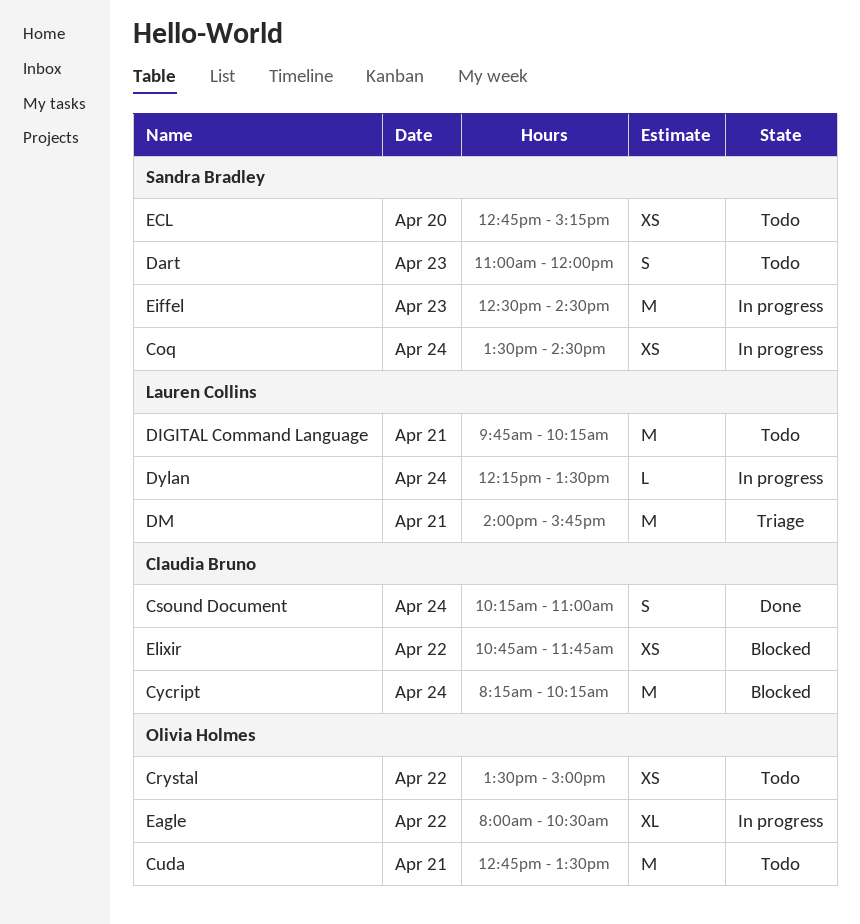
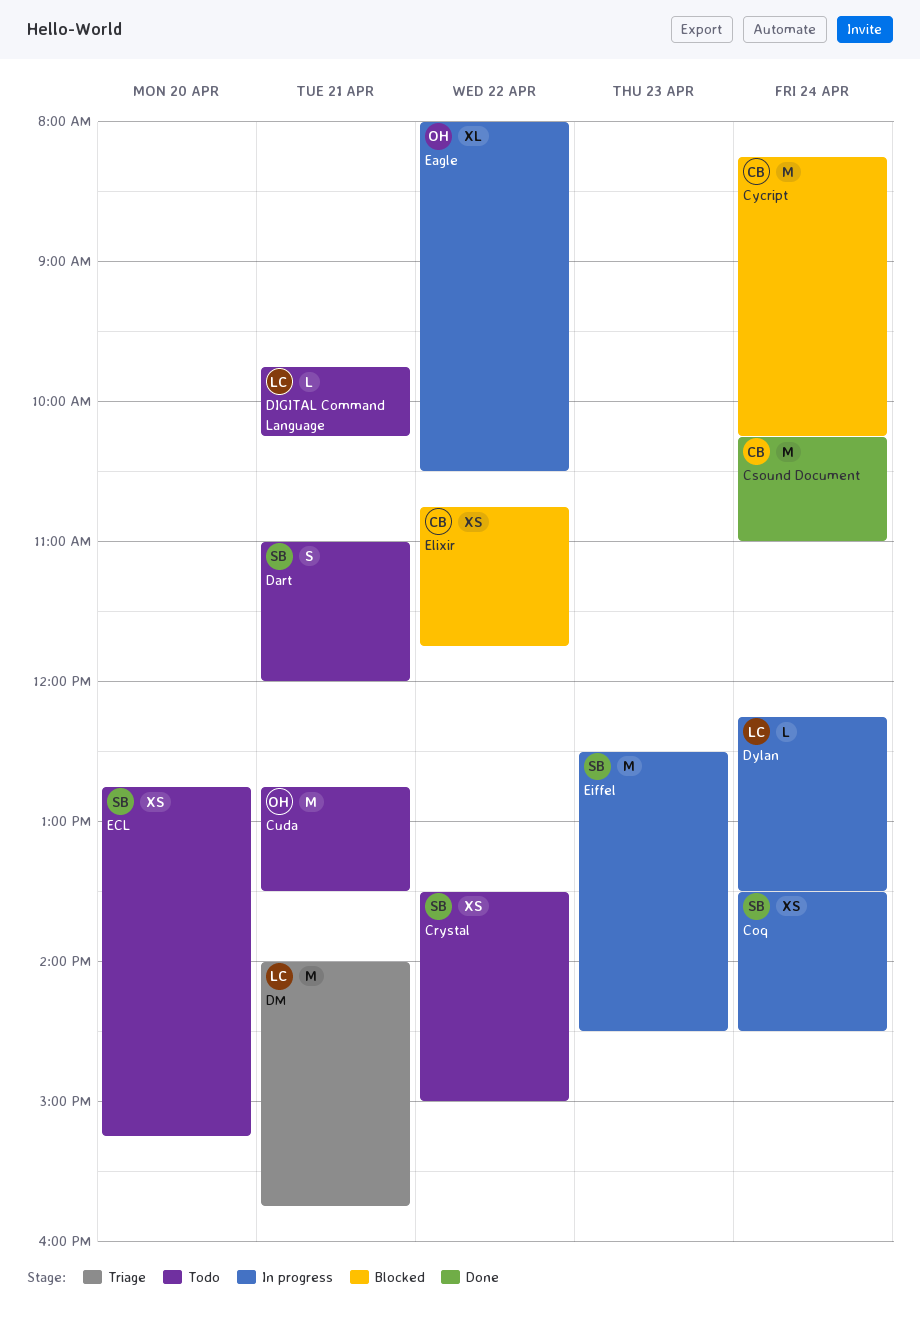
Crystal, owner: Olivia Holmes -> Sandra Bradley
Csound Document, estimate: S -> M
Dart, day: Apr 23 -> Apr 21
DIGITAL Command Language, estimate: M -> L

